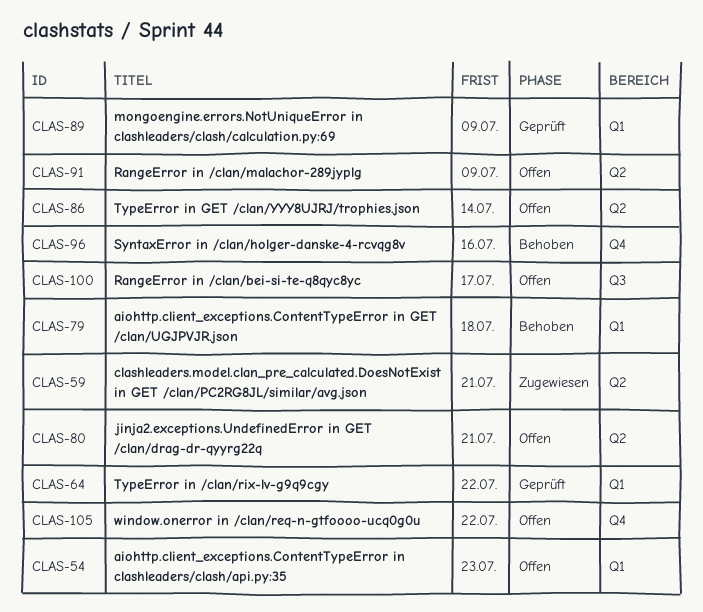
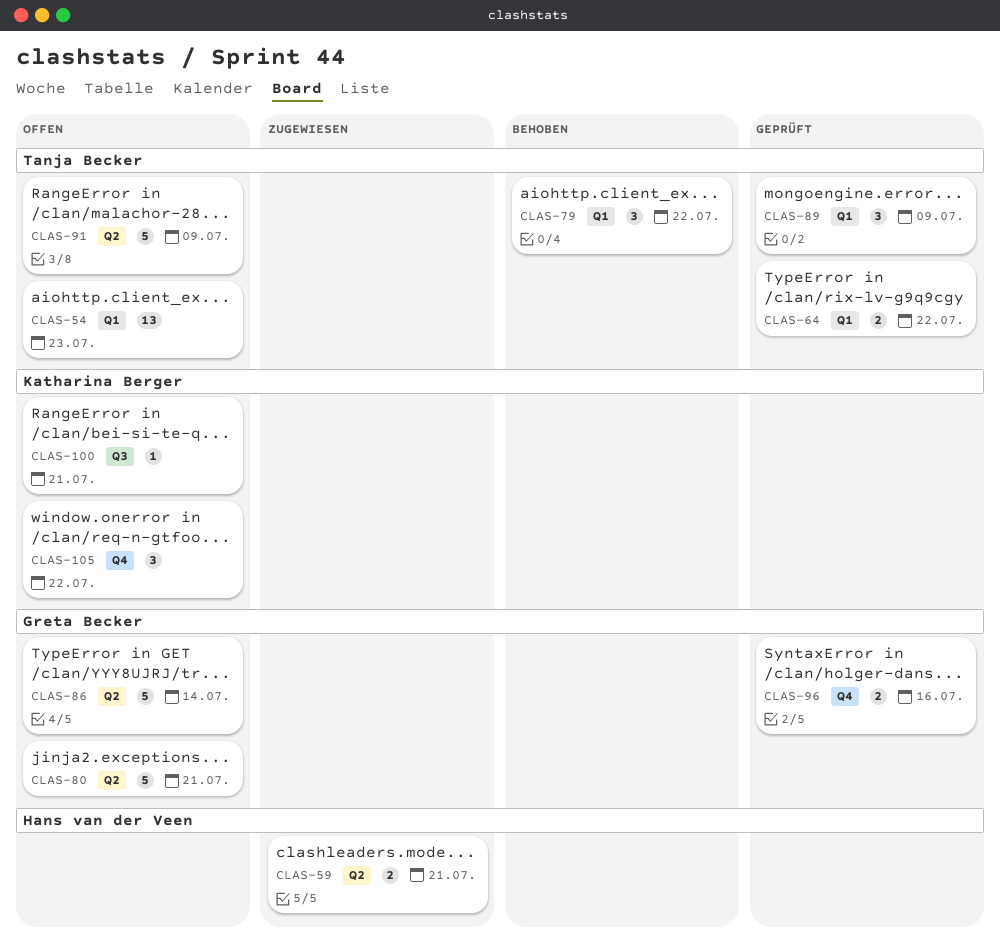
CLAS-79, due: Jul 18 -> Jul 22
CLAS-96, status: Behoben -> Geprüft
CLAS-100, due: Jul 17 -> Jul 21

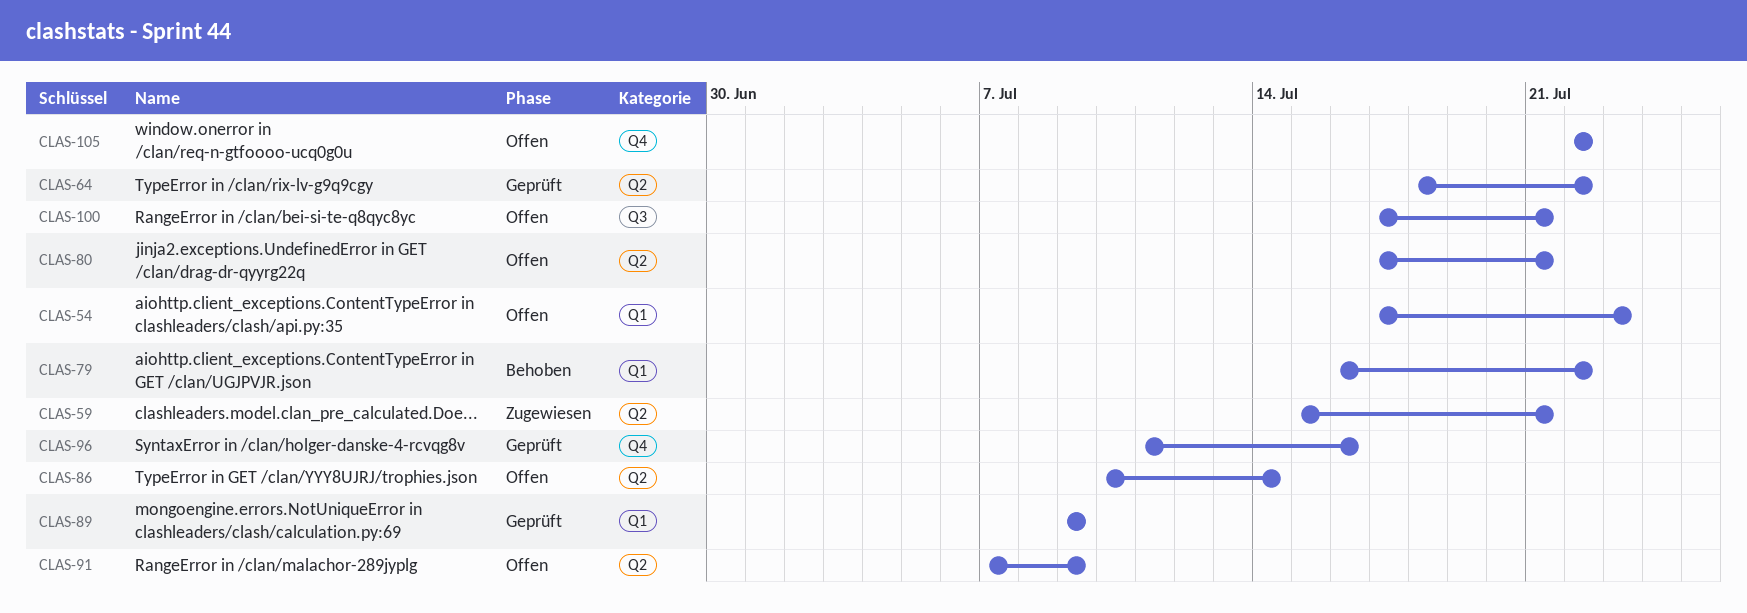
CLAS-64, label: Q1 -> Q2

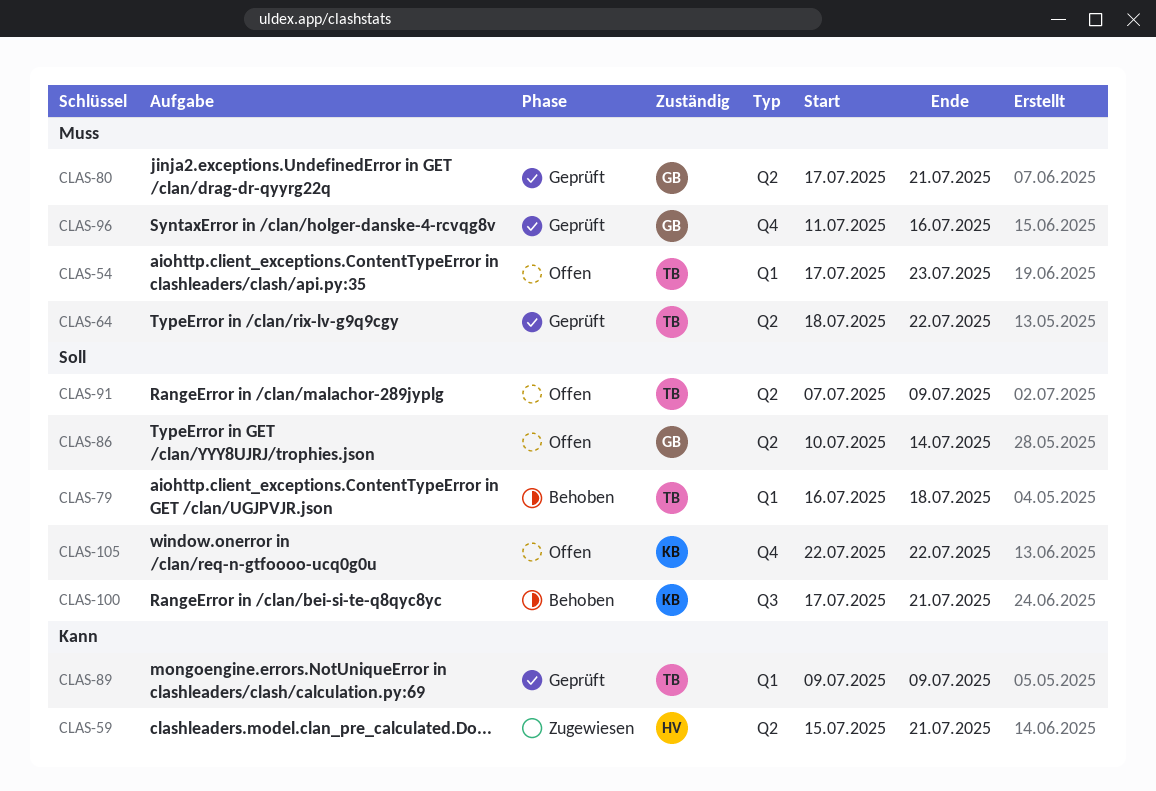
CLAS-79, due: Jul 22 -> Jul 18
CLAS-80, status: Offen -> Geprüft
CLAS-100, status: Offen -> Behoben

